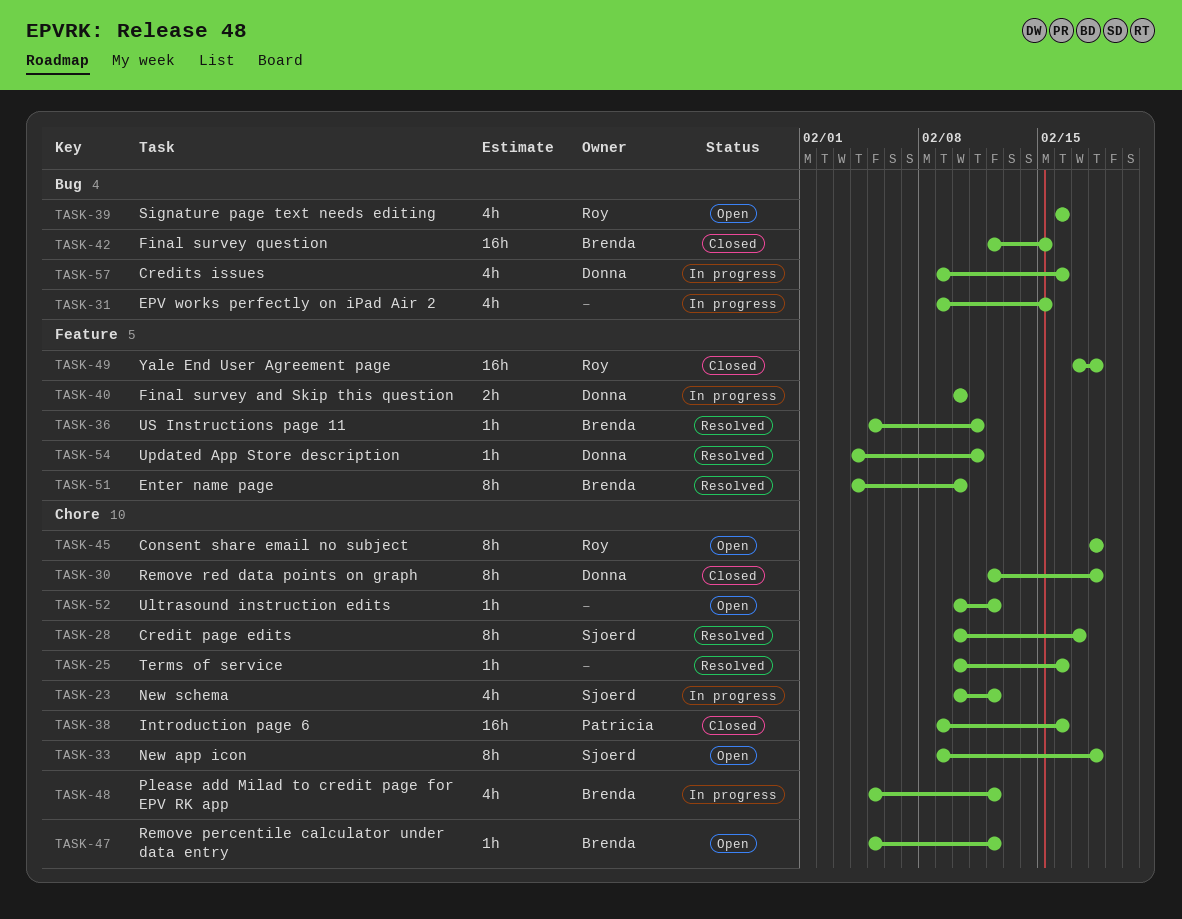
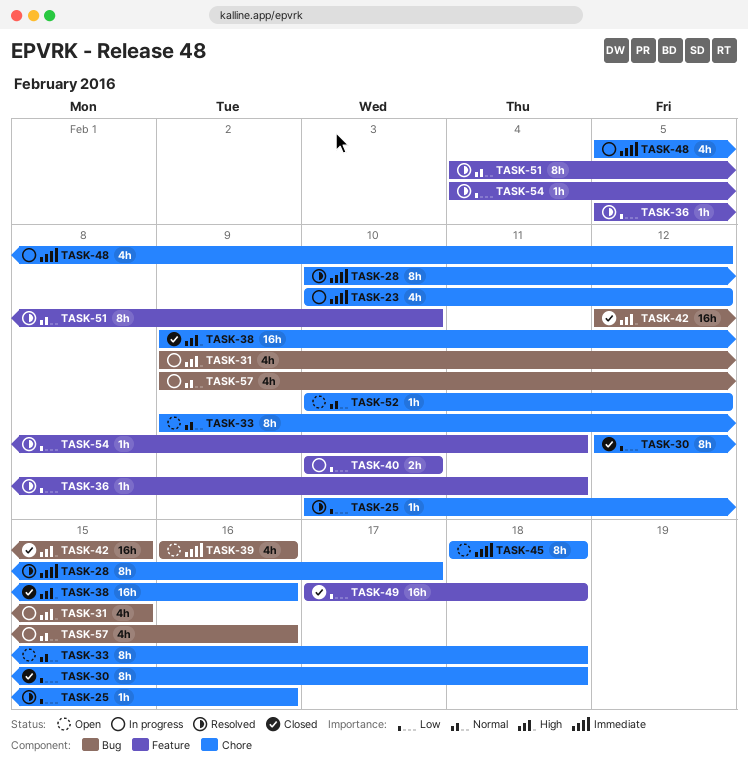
TASK-47: present -> none

